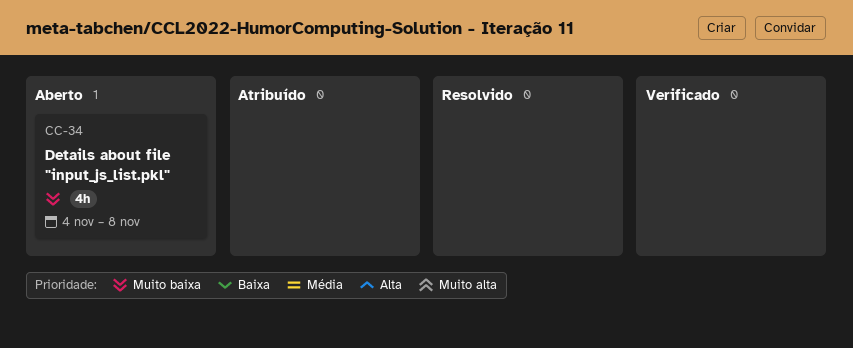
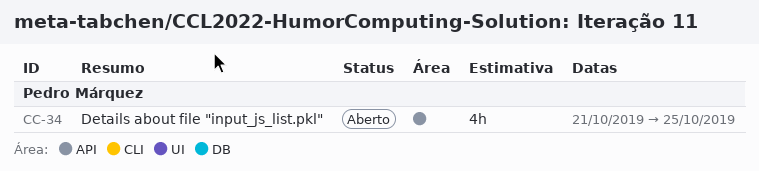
CC-34, start: Nov 4 -> Oct 21
CC-34, due: Nov 8 -> Oct 25

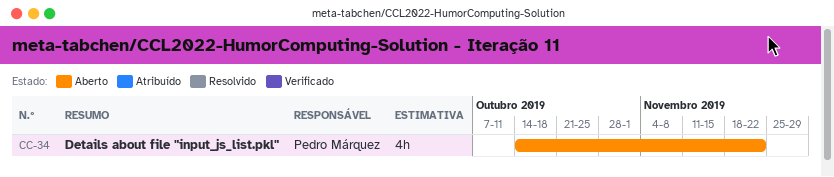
CC-34, start: Oct 21 -> Oct 14
CC-34, due: Oct 25 -> Nov 22

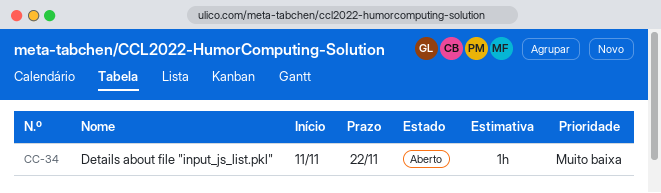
CC-34, estimate: 4h -> 1h
CC-34, start: Oct 14 -> Nov 11

